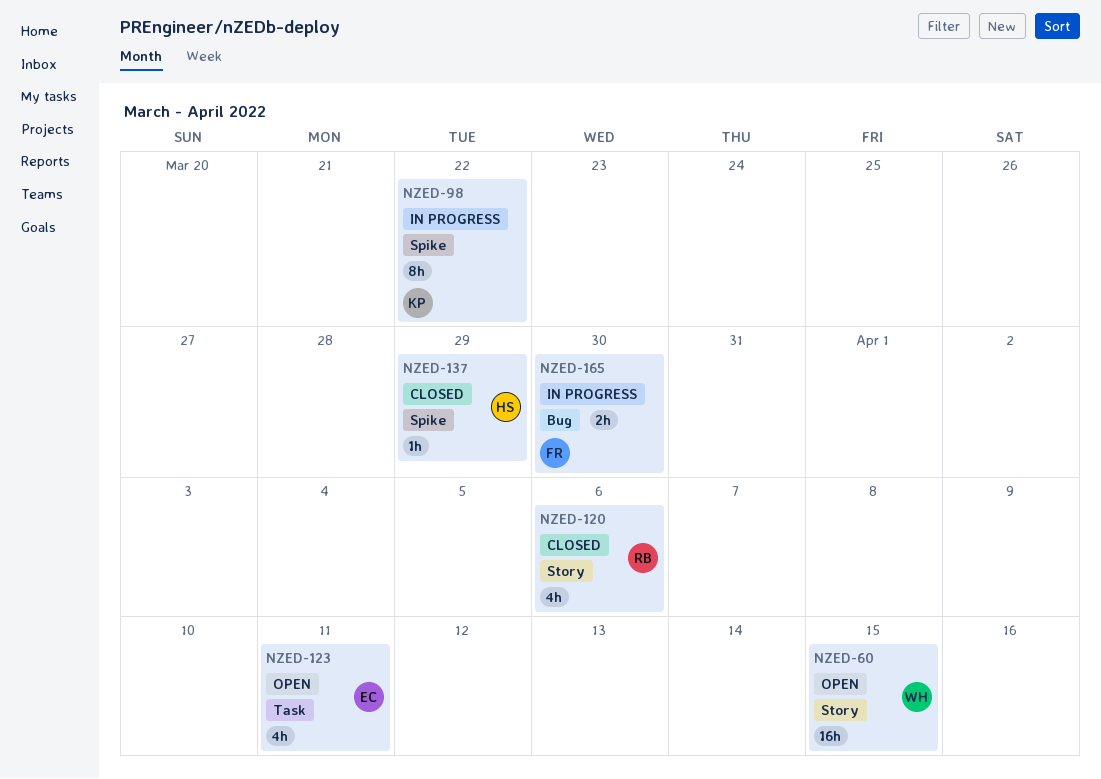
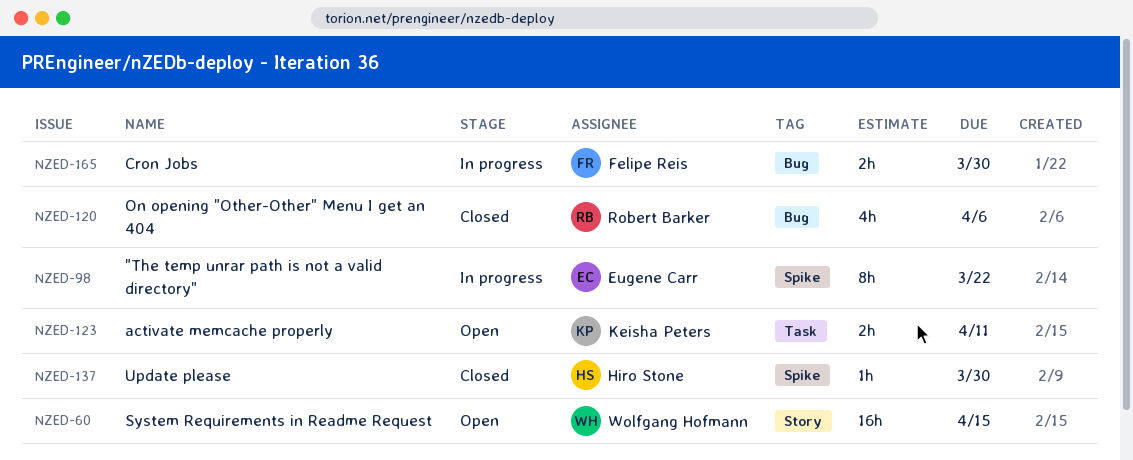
NZED-98, owner: Keisha Peters -> Eugene Carr
NZED-120, label: Story -> Bug
NZED-123, owner: Eugene Carr -> Keisha Peters
NZED-123, estimate: 4h -> 2h
NZED-137, due: Mar 29 -> Mar 30

